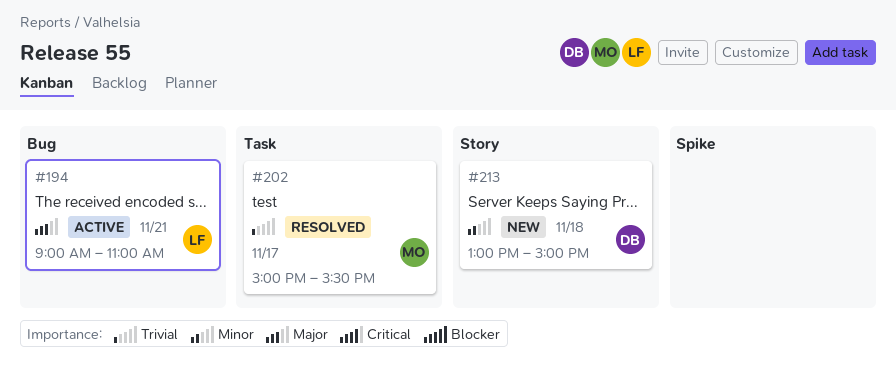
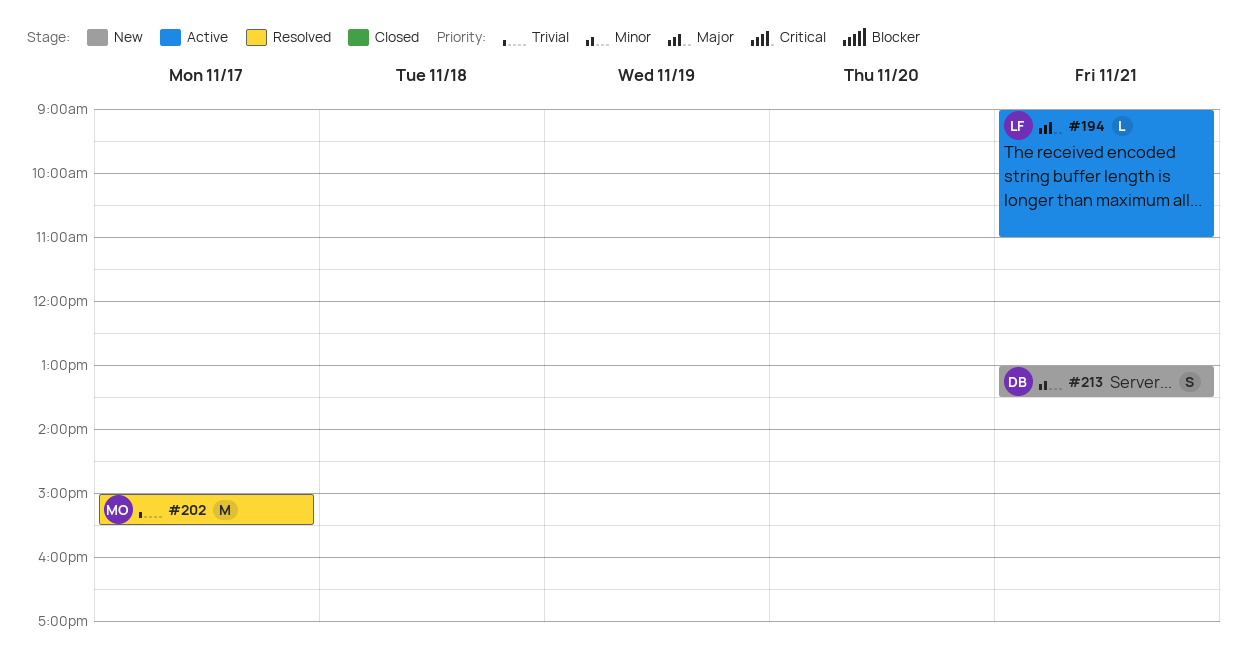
#213, day: Nov 18 -> Nov 21
#213, ends: 15:00 -> 13:30

